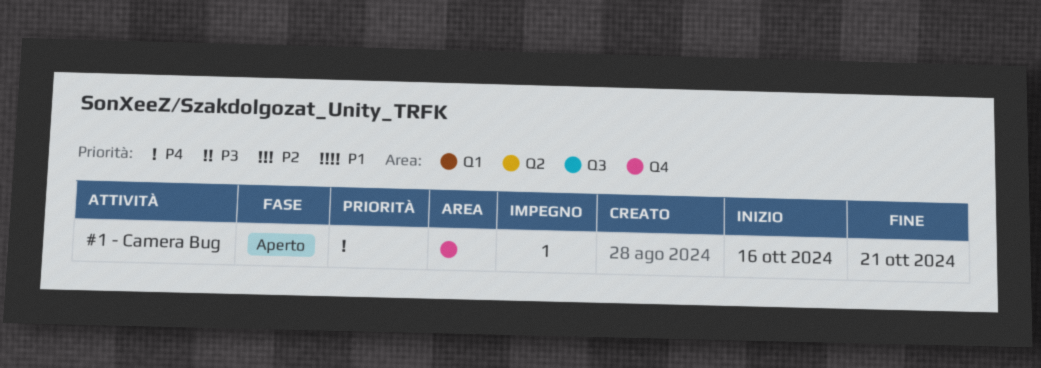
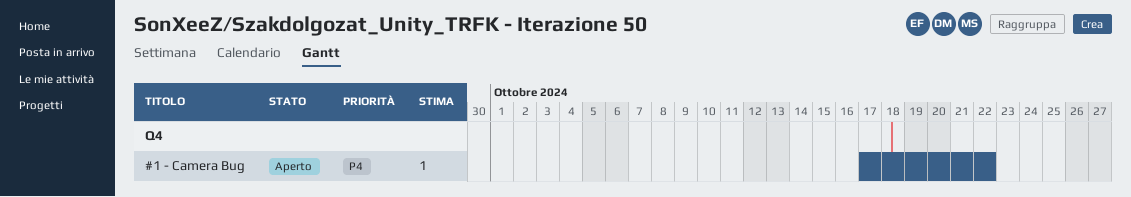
#1 - Camera Bug, start: Oct 16 -> Oct 17
#1 - Camera Bug, due: Oct 21 -> Oct 22

